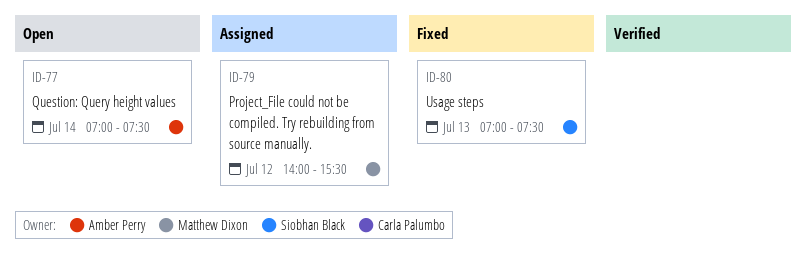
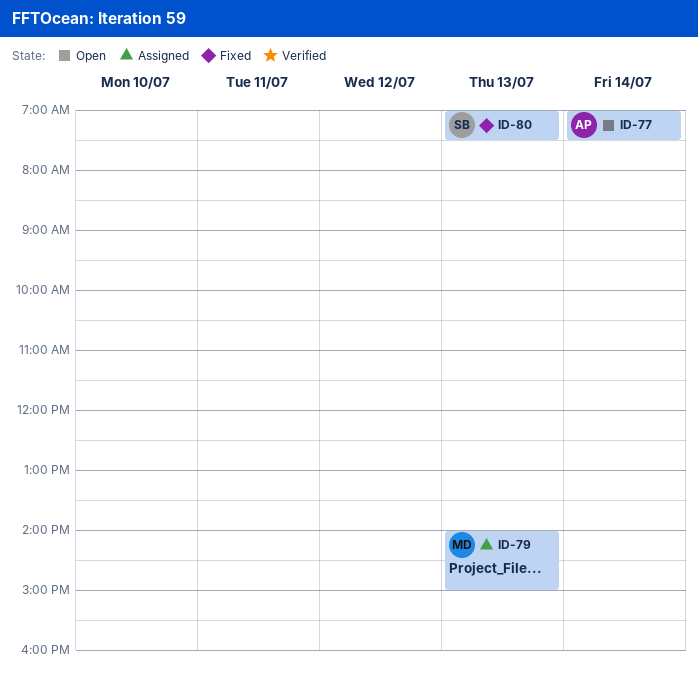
ID-79, day: Jul 12 -> Jul 13
ID-79, ends: 15:30 -> 15:00

